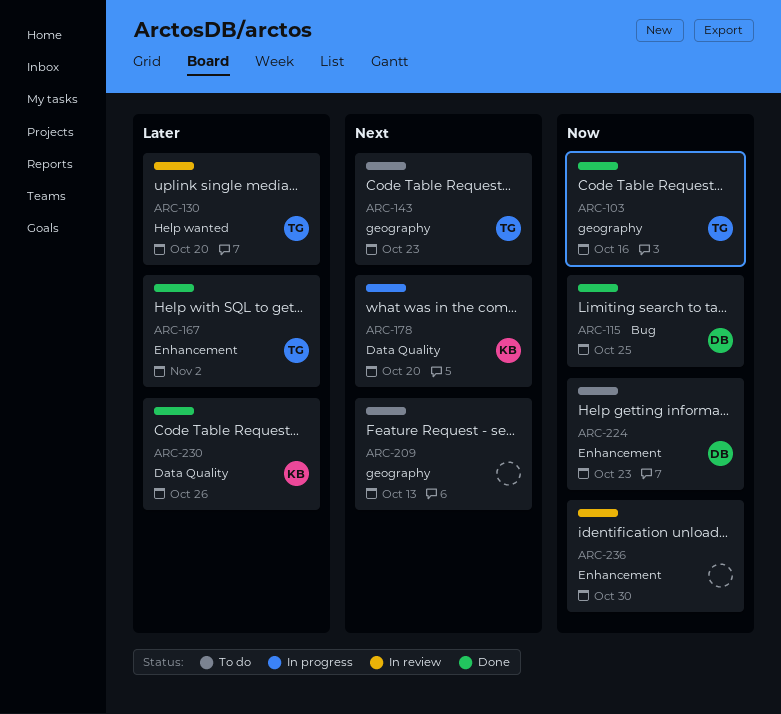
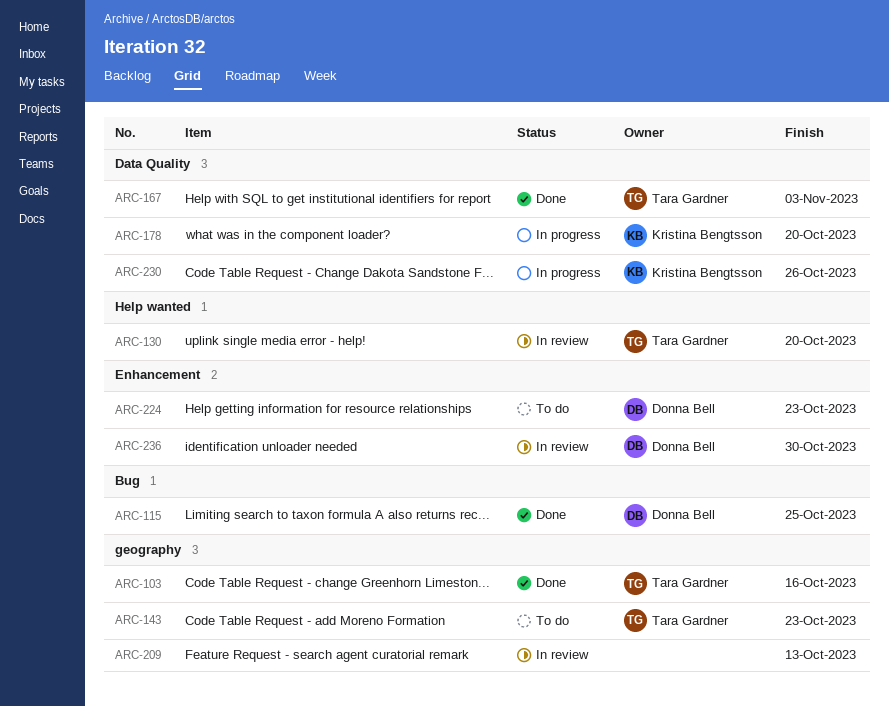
ARC-167, label: Enhancement -> Data Quality
ARC-167, due: Nov 2 -> Nov 3
ARC-209, status: To do -> In review
ARC-230, status: Done -> In progress
ARC-236, owner: none -> Donna Bell

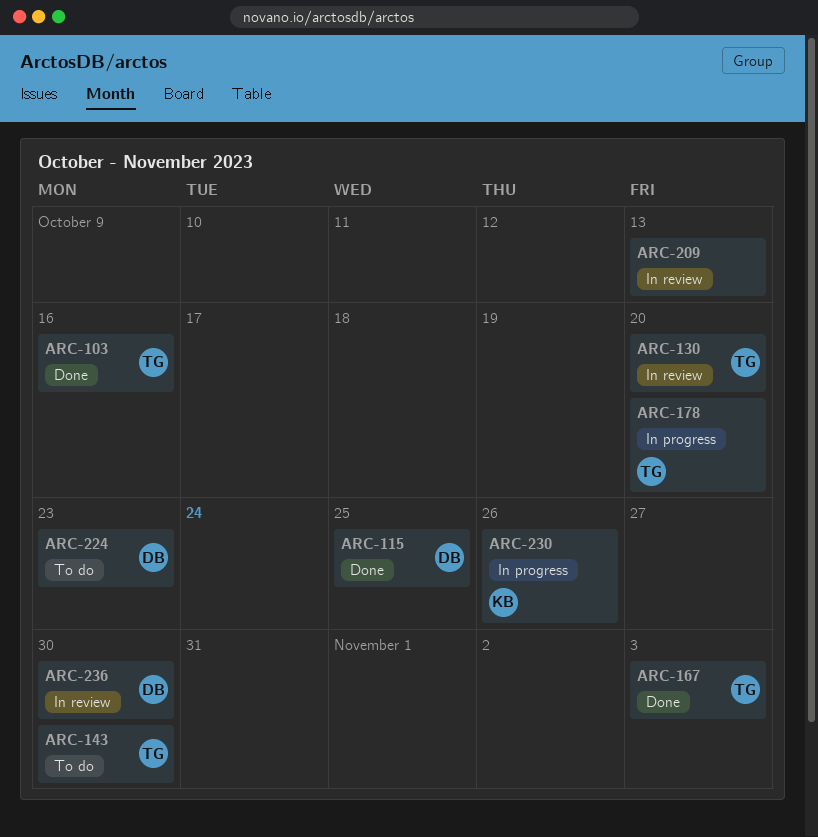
ARC-143, due: Oct 23 -> Oct 30
ARC-178, owner: Kristina Bengtsson -> Tara Gardner

